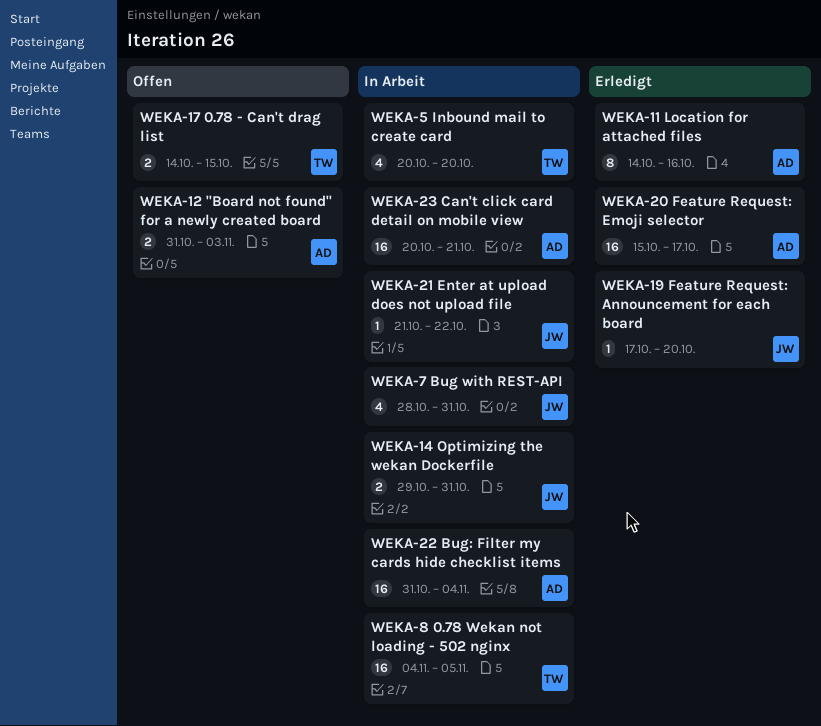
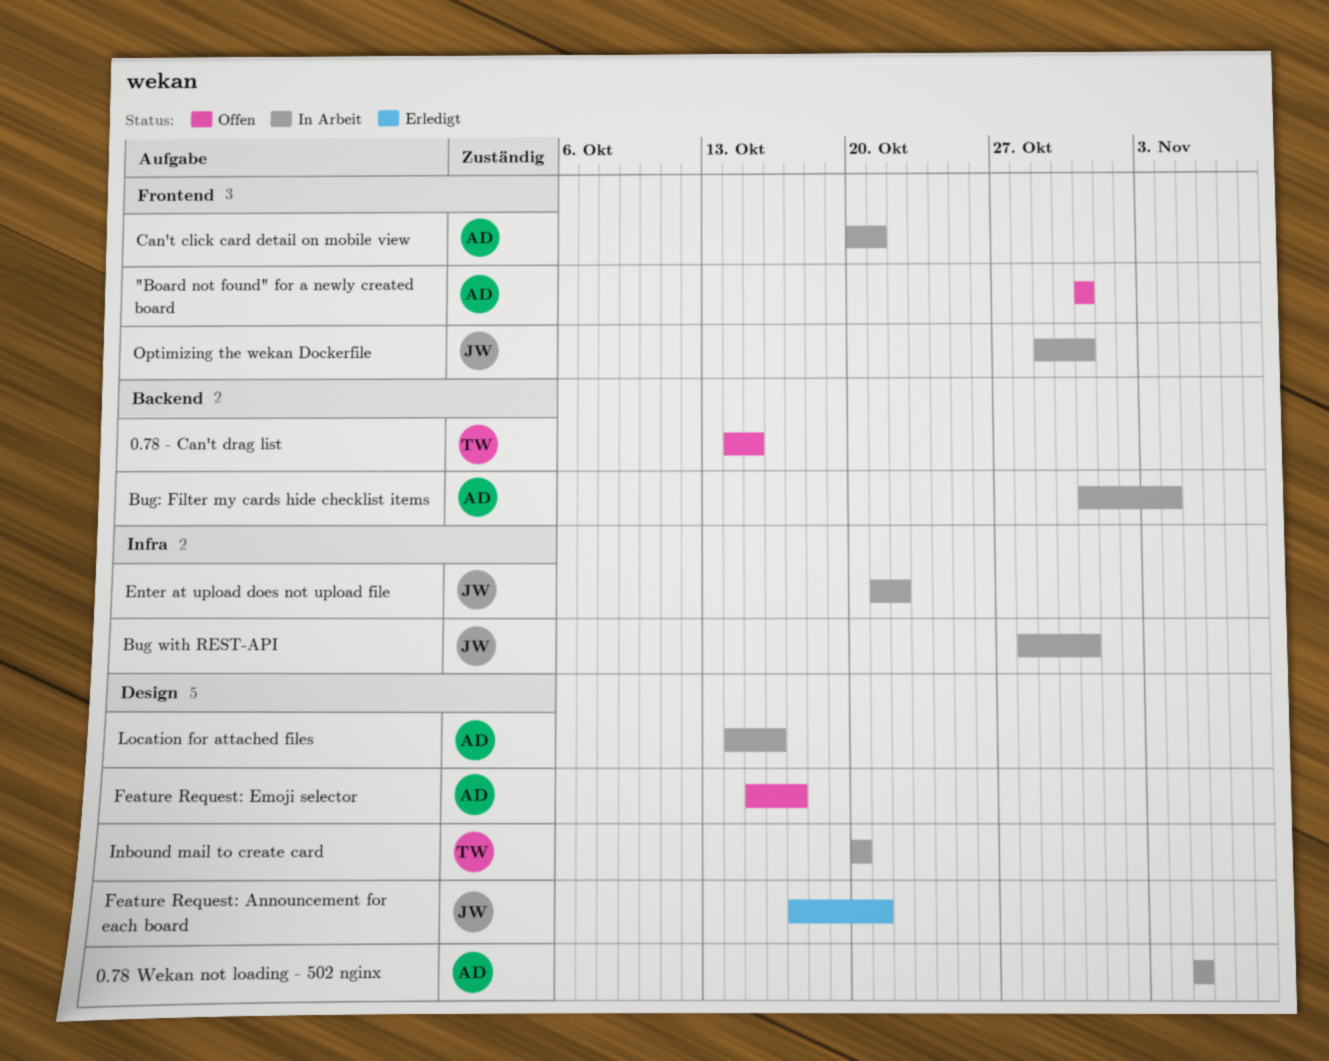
"Board not found" for a newly created board, due: Nov 3 -> Oct 31
0.78 Wekan not loading - 502 nginx, owner: TW -> AD
0.78 Wekan not loading - 502 nginx, start: Nov 4 -> Nov 5
Feature Request: Announcement for each board, due: Oct 20 -> Oct 21
Feature Request: Emoji selector, status: Erledigt -> Offen
Location for attached files, status: Erledigt -> In Arbeit

